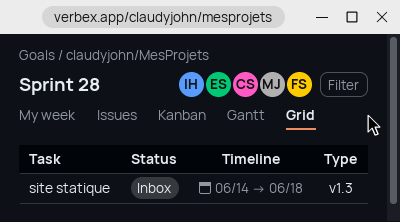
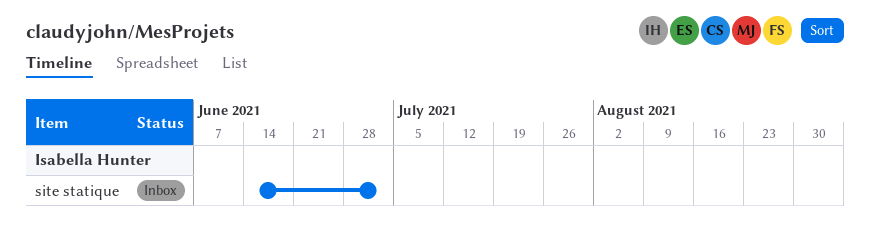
site statique, due: Jun 18 -> Jul 2

